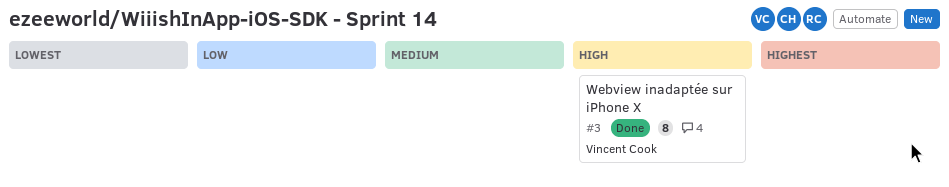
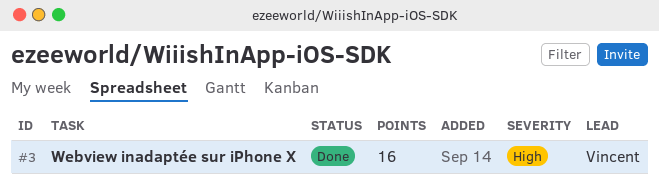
#3, estimate: 8 -> 16

